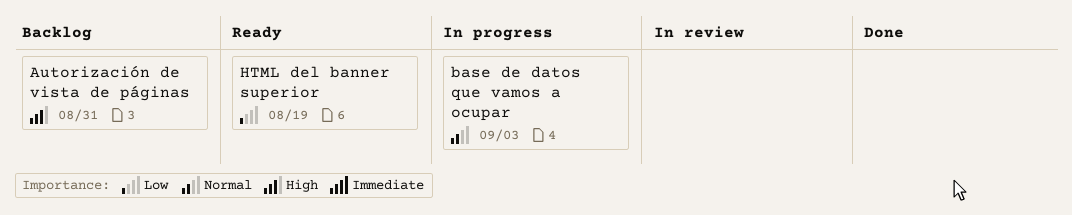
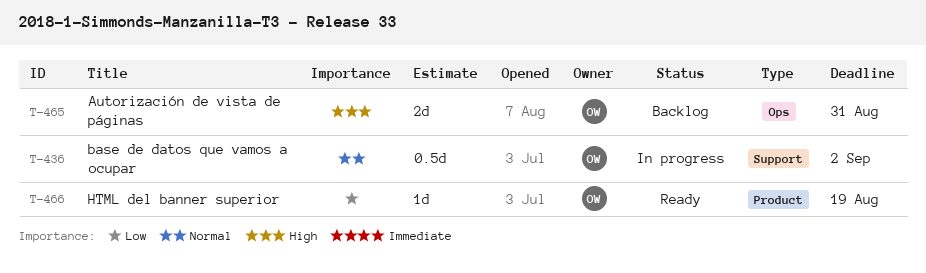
base de datos que vamos a ocupar, due: Sep 3 -> Sep 2

